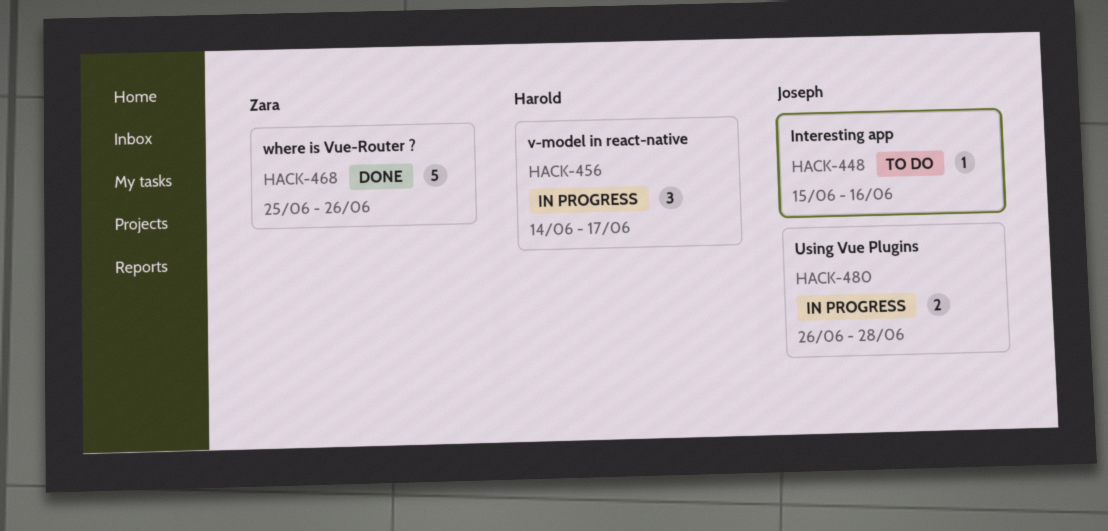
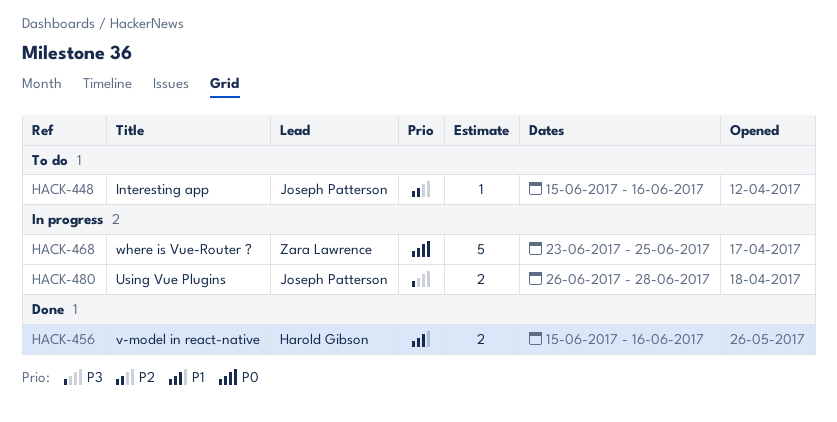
HACK-456, status: In progress -> Done
HACK-456, estimate: 3 -> 2
HACK-456, start: Jun 14 -> Jun 15
HACK-456, due: Jun 17 -> Jun 16
HACK-468, status: Done -> In progress
HACK-468, start: Jun 25 -> Jun 23
HACK-468, due: Jun 26 -> Jun 25

